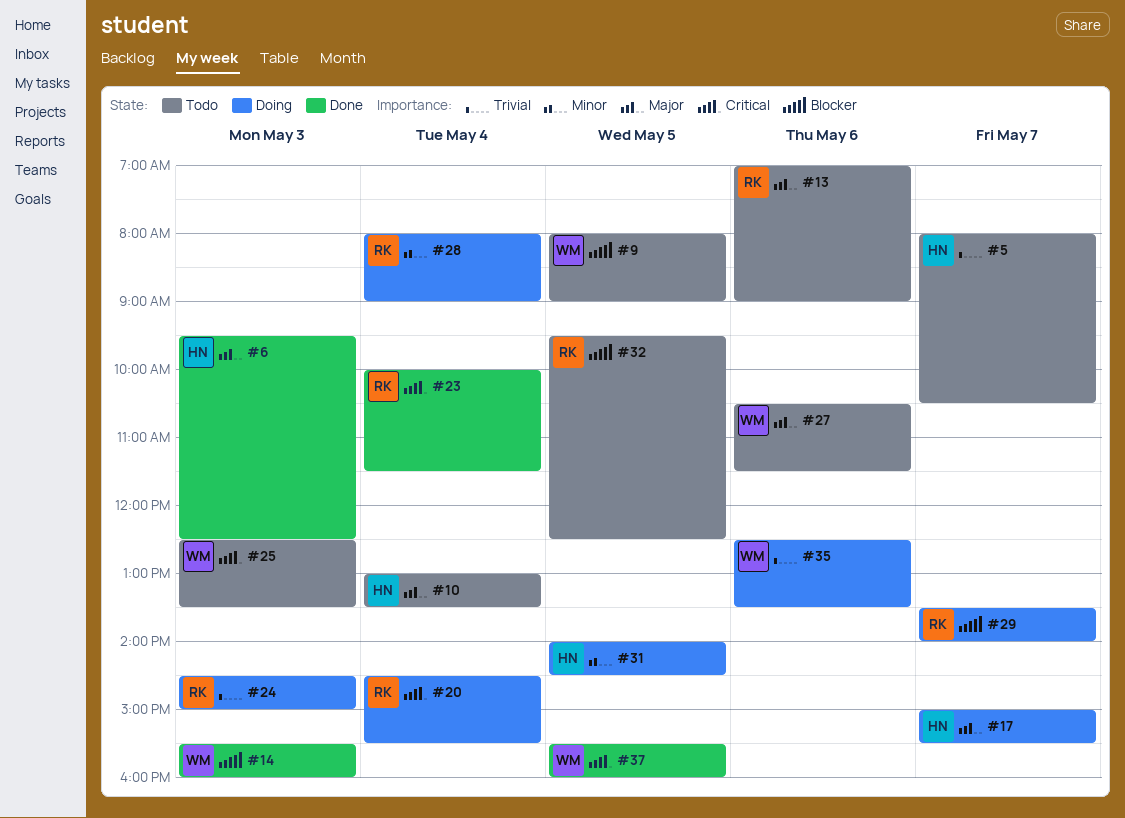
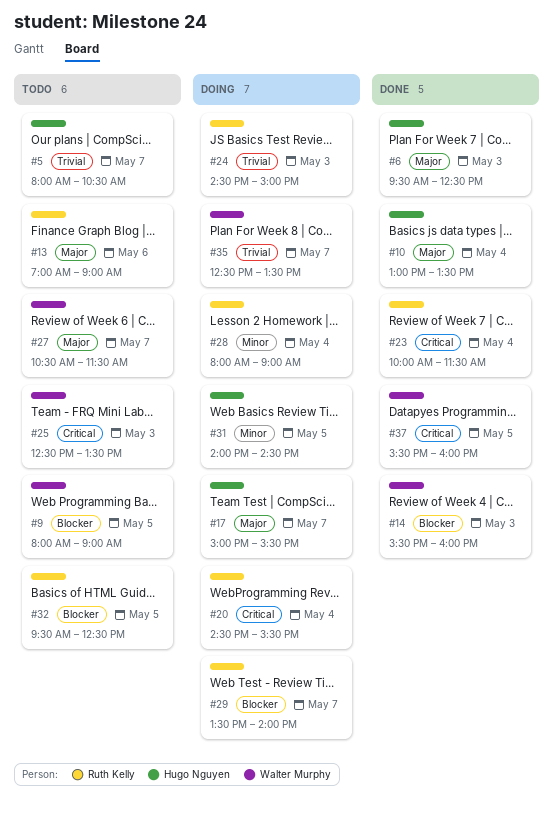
#10, status: Todo -> Done
#27, day: May 6 -> May 7
#35, day: May 6 -> May 7

